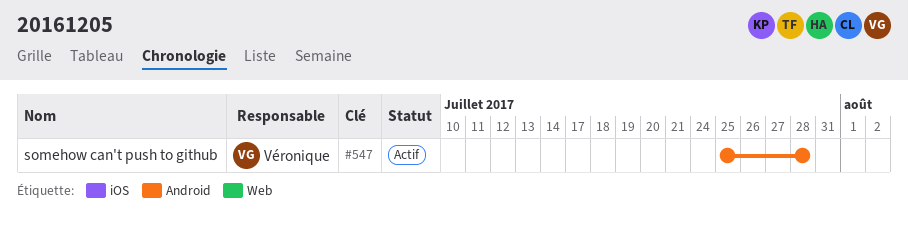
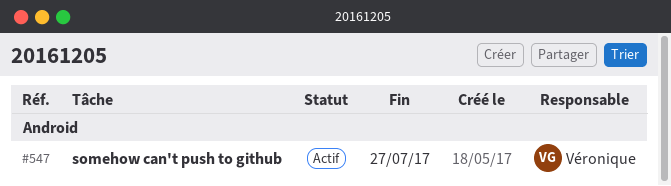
#547, due: Jul 28 -> Jul 27

